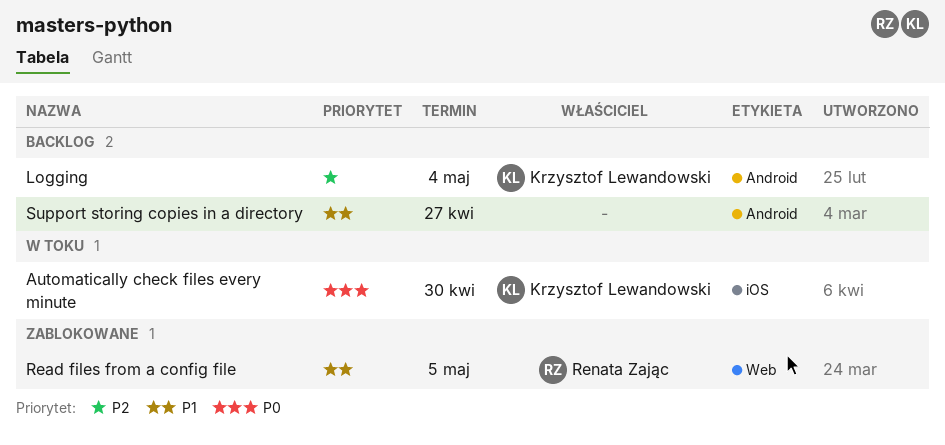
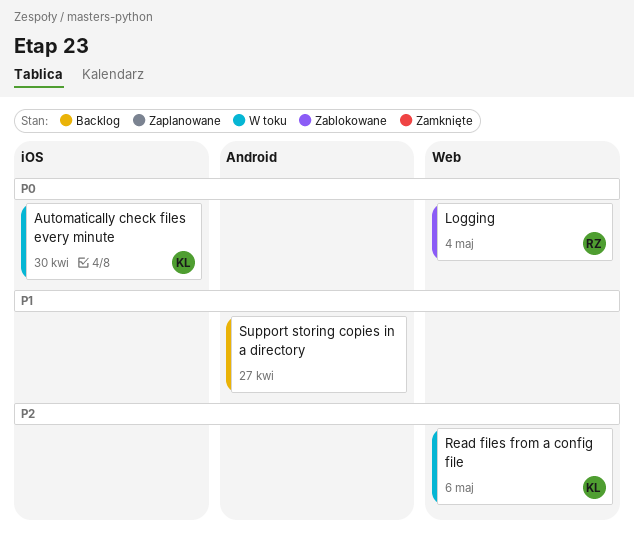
Logging, status: Backlog -> Zablokowane
Logging, owner: Krzysztof Lewandowski -> Renata Zając
Logging, priority: P2 -> P0
Logging, label: Android -> Web
Read files from a config file, status: Zablokowane -> W toku
Read files from a config file, owner: Renata Zając -> Krzysztof Lewandowski
Read files from a config file, priority: P1 -> P2
Read files from a config file, due: May 5 -> May 6

